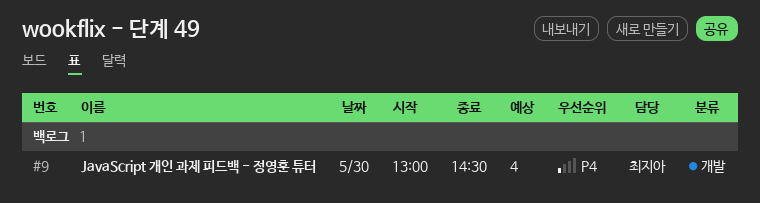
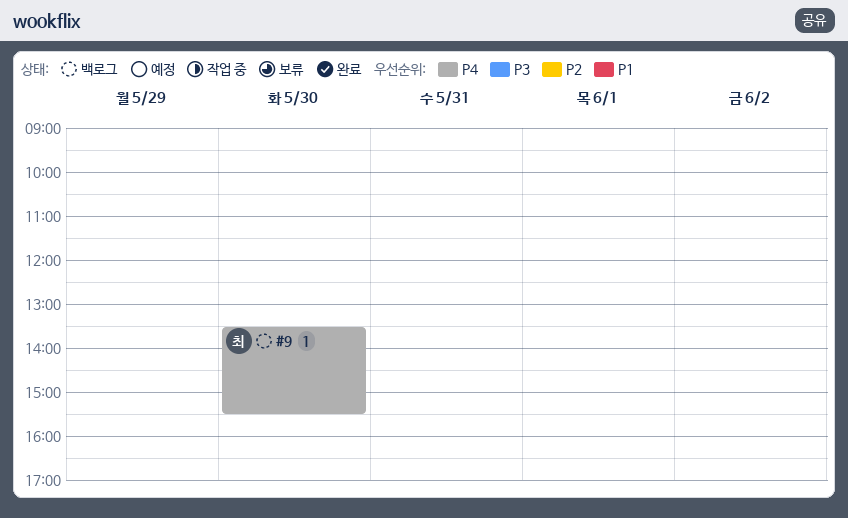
#9, estimate: 4 -> 1
#9, begins: 13:00 -> 13:30
#9, ends: 14:30 -> 15:30

